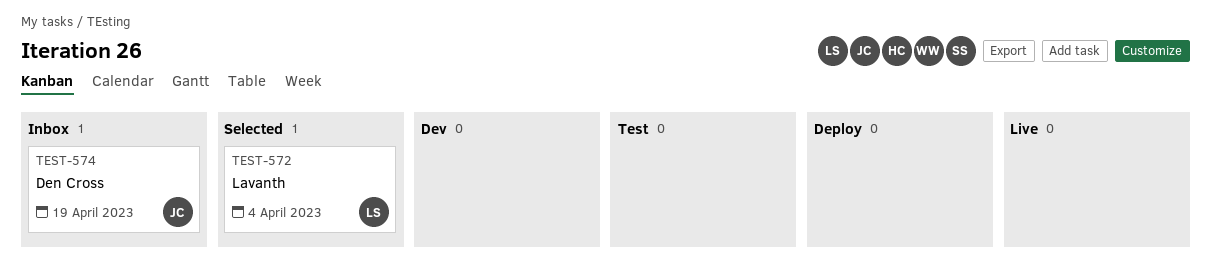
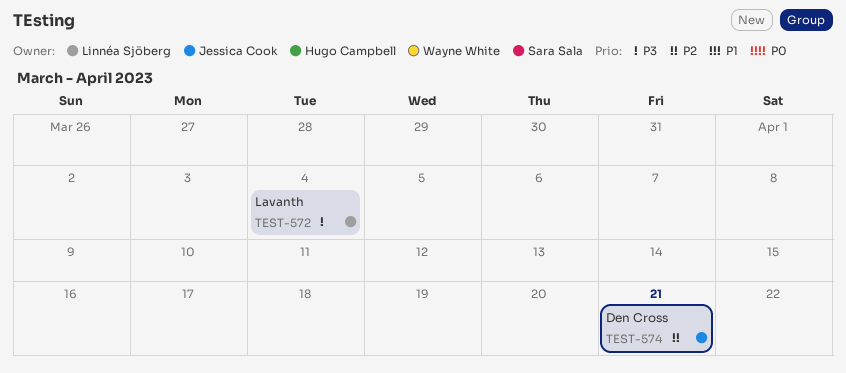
TEST-574, due: Apr 19 -> Apr 21

